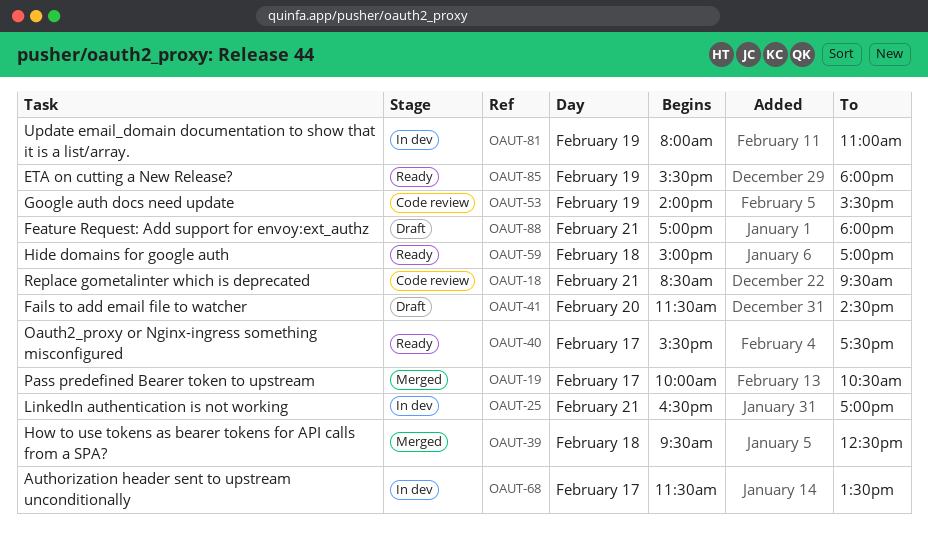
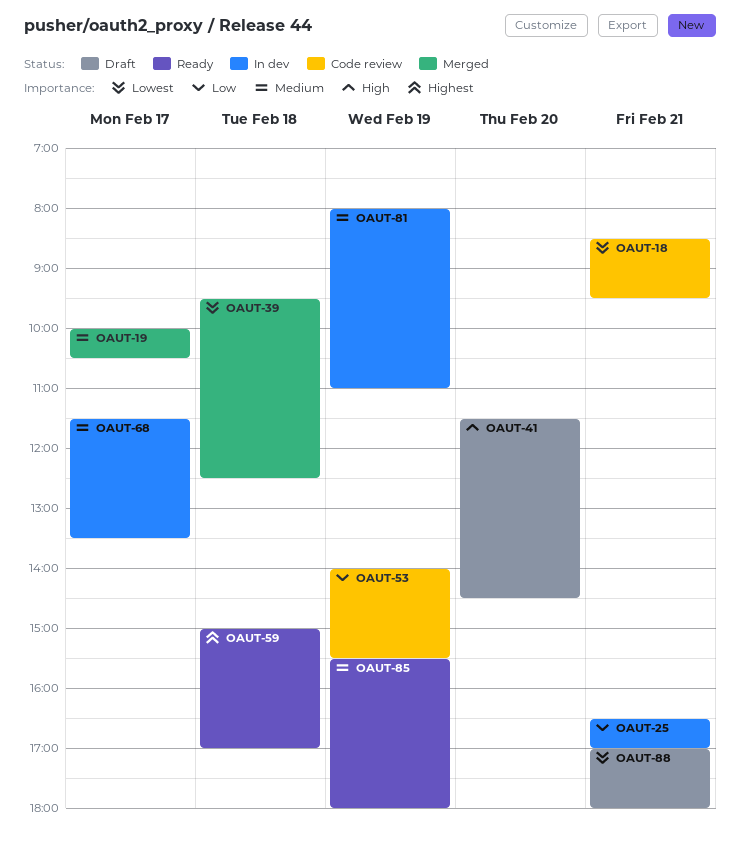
OAUT-40: present -> none

